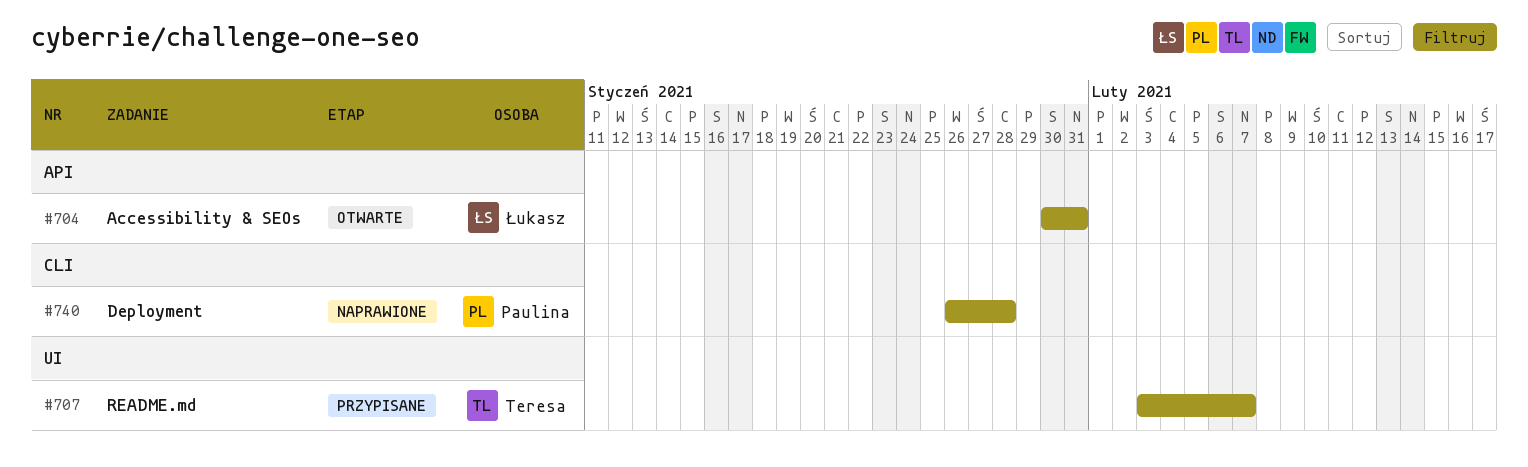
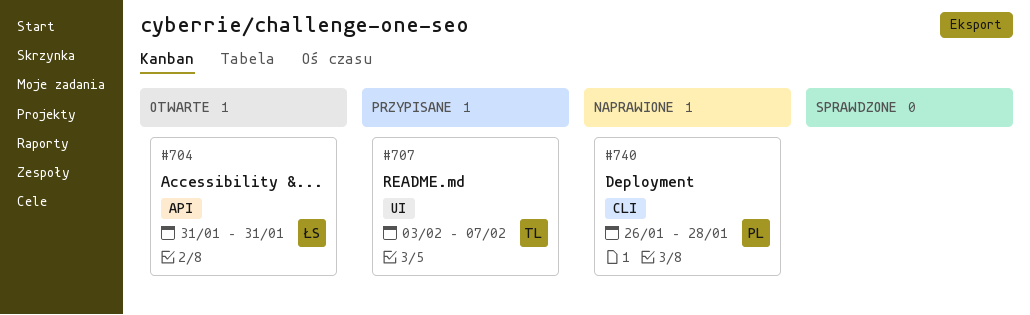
#704, start: Jan 30 -> Jan 31

